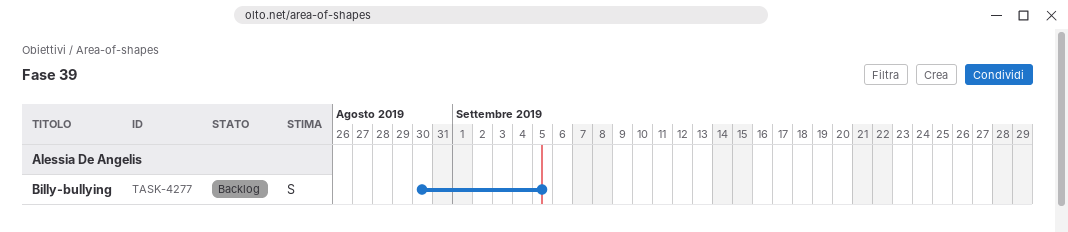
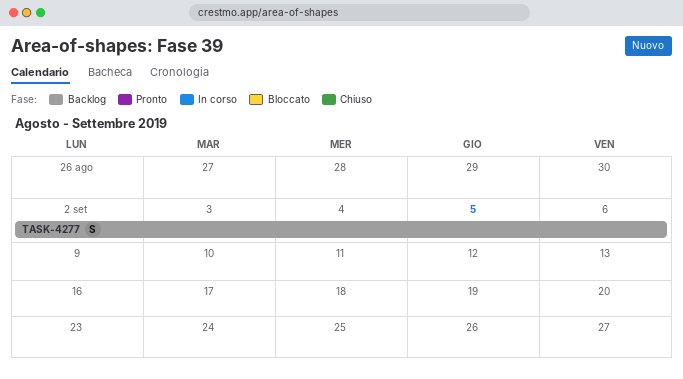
TASK-4277, start: Aug 30 -> Sep 2
TASK-4277, due: Sep 5 -> Sep 6

